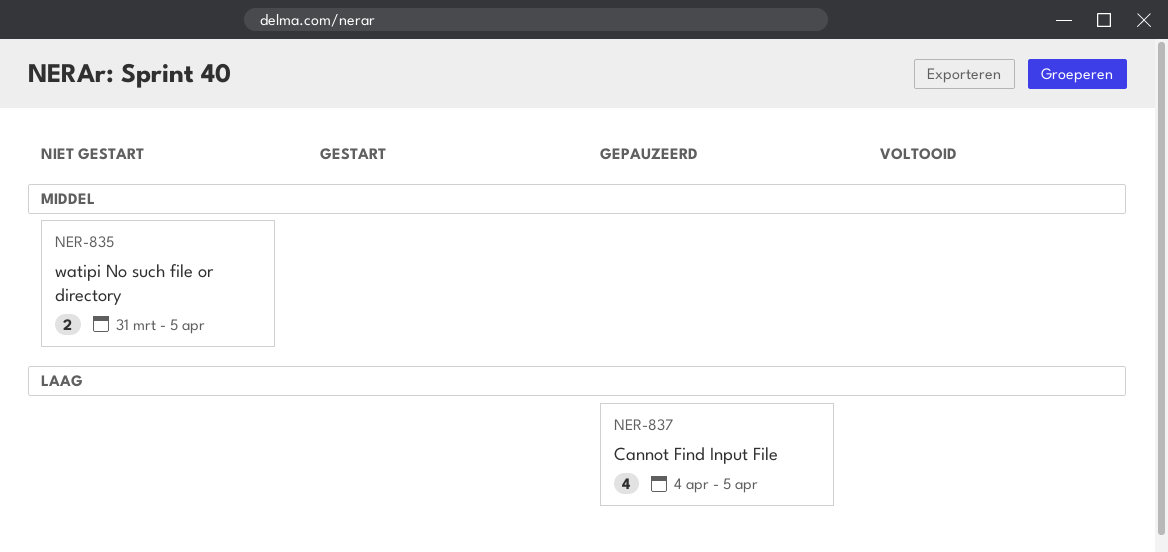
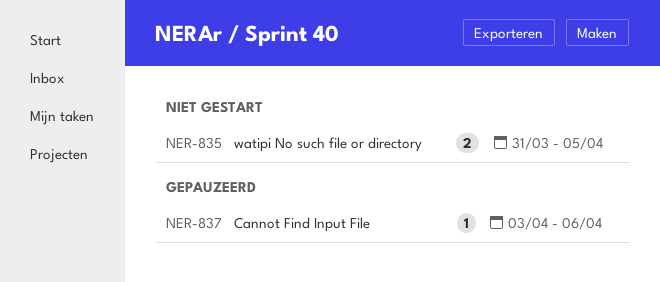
NER-837, estimate: 4 -> 1
NER-837, start: Apr 4 -> Apr 3
NER-837, due: Apr 5 -> Apr 6

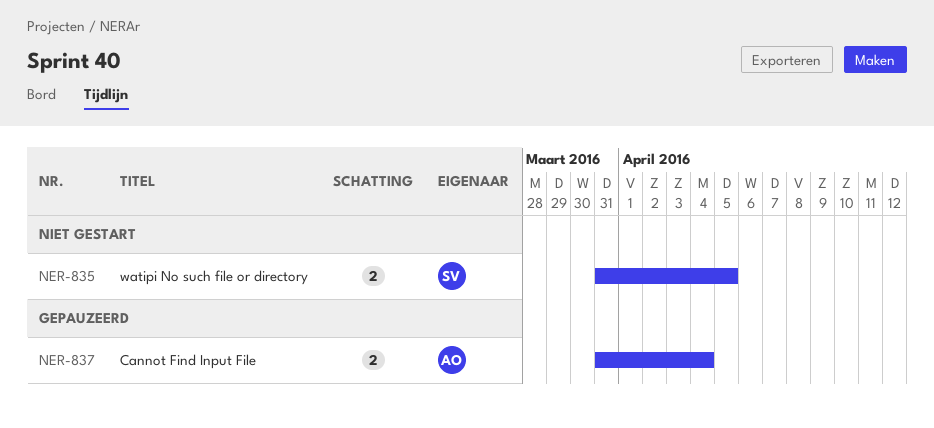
NER-837, estimate: 1 -> 2
NER-837, start: Apr 3 -> Mar 31
NER-837, due: Apr 6 -> Apr 4

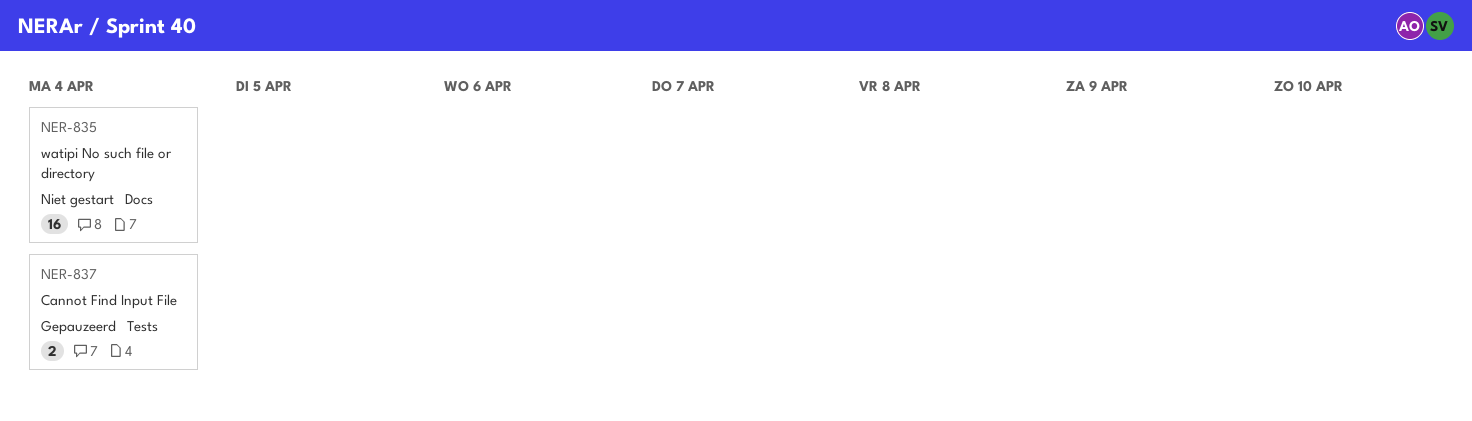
NER-835, estimate: 2 -> 16
NER-835, due: Apr 5 -> Apr 4

